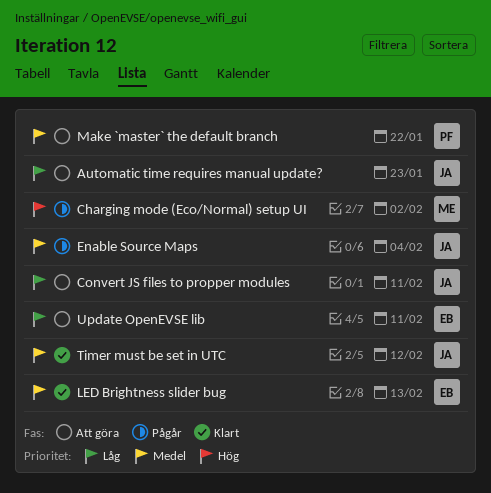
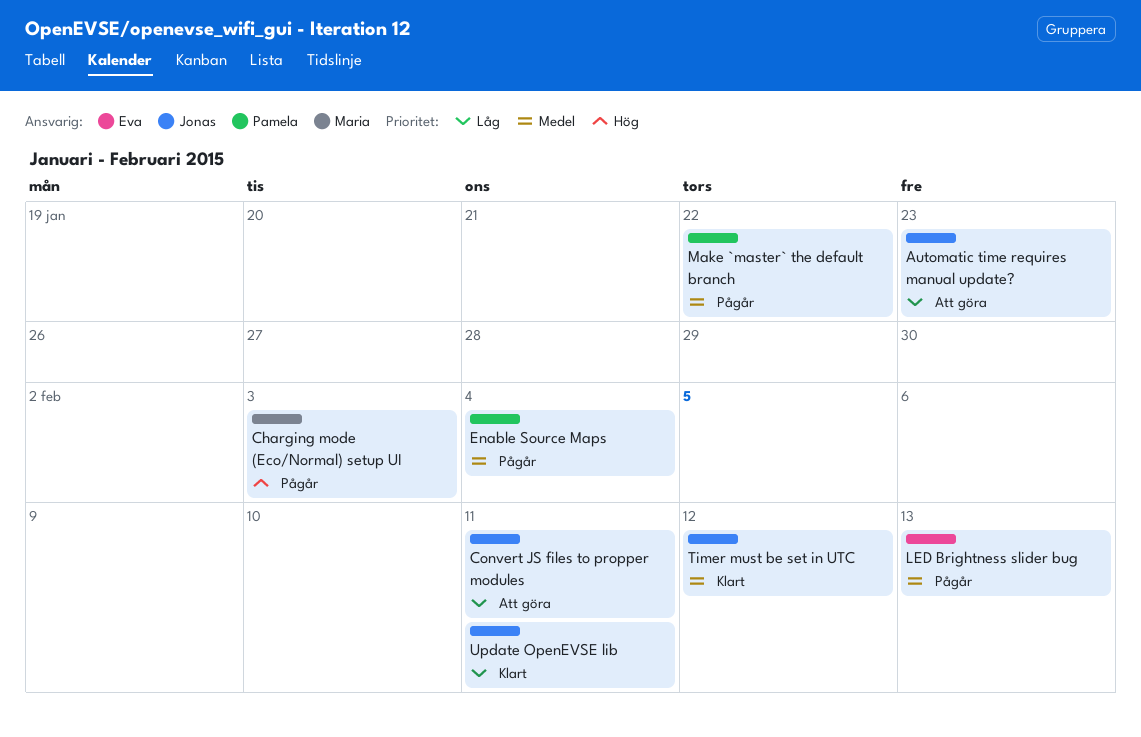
Charging mode (Eco/Normal) setup UI, due: Feb 2 -> Feb 3
Enable Source Maps, owner: Jonas -> Pamela
LED Brightness slider bug, status: Klart -> Pågår
Make `master` the default branch, status: Att göra -> Pågår
Update OpenEVSE lib, status: Att göra -> Klart
Update OpenEVSE lib, owner: Eva -> Jonas

